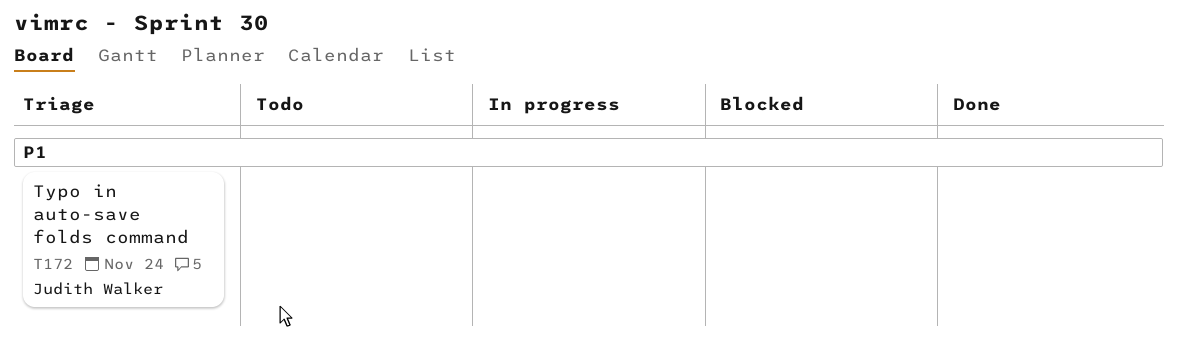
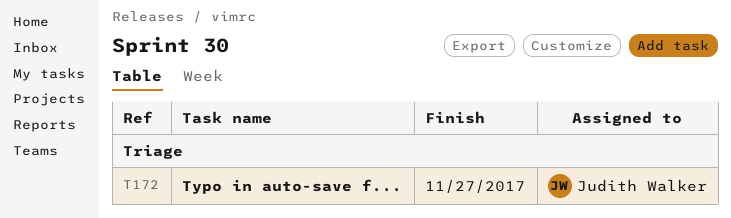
T172, due: Nov 24 -> Nov 27

